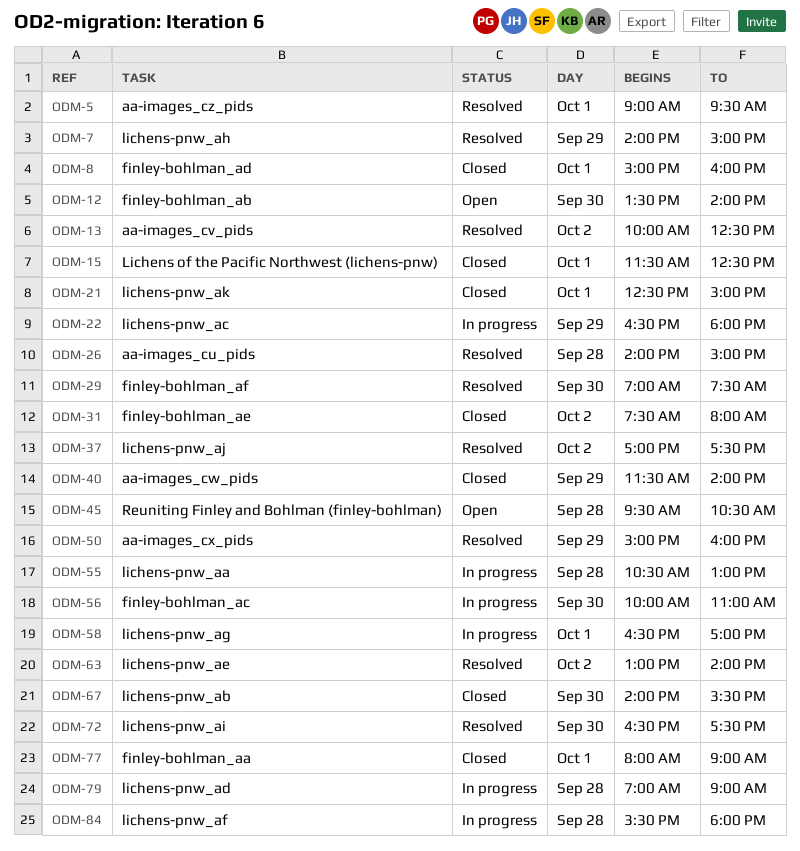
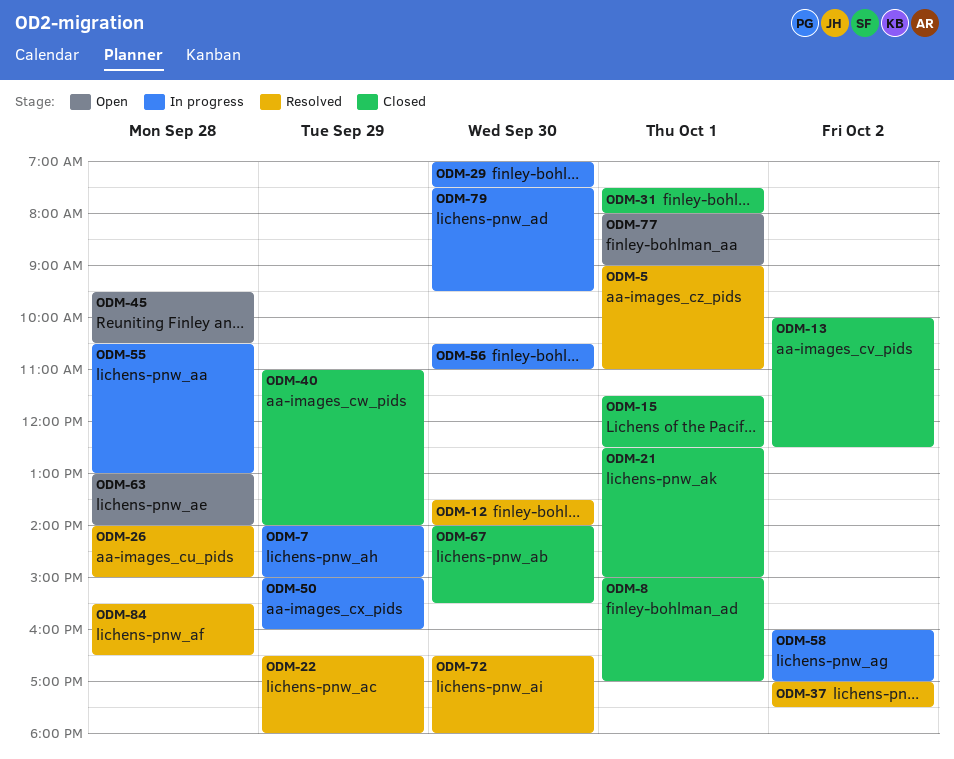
ODM-5, ends: 09:30 -> 11:00
ODM-7, status: Resolved -> In progress
ODM-8, ends: 16:00 -> 17:00
ODM-12, status: Open -> Resolved
ODM-13, status: Resolved -> Closed
ODM-22, status: In progress -> Resolved
ODM-29, status: Resolved -> In progress
ODM-31, day: Oct 2 -> Oct 1
ODM-40, begins: 11:30 -> 11:00
ODM-50, status: Resolved -> In progress
ODM-56, begins: 10:00 -> 10:30
ODM-58, day: Oct 1 -> Oct 2
ODM-58, begins: 16:30 -> 16:00
ODM-63, status: Resolved -> Open
ODM-63, day: Oct 2 -> Sep 28
ODM-72, ends: 17:30 -> 18:00
ODM-77, status: Closed -> Open
ODM-79, day: Sep 28 -> Sep 30
ODM-79, begins: 07:00 -> 07:30
ODM-79, ends: 09:00 -> 09:30
ODM-84, status: In progress -> Resolved
ODM-84, ends: 18:00 -> 16:30

